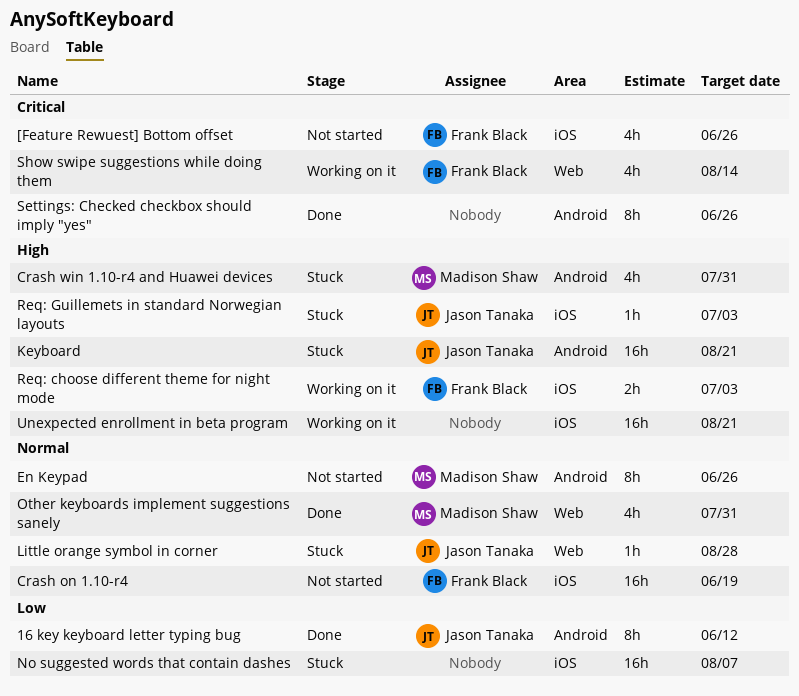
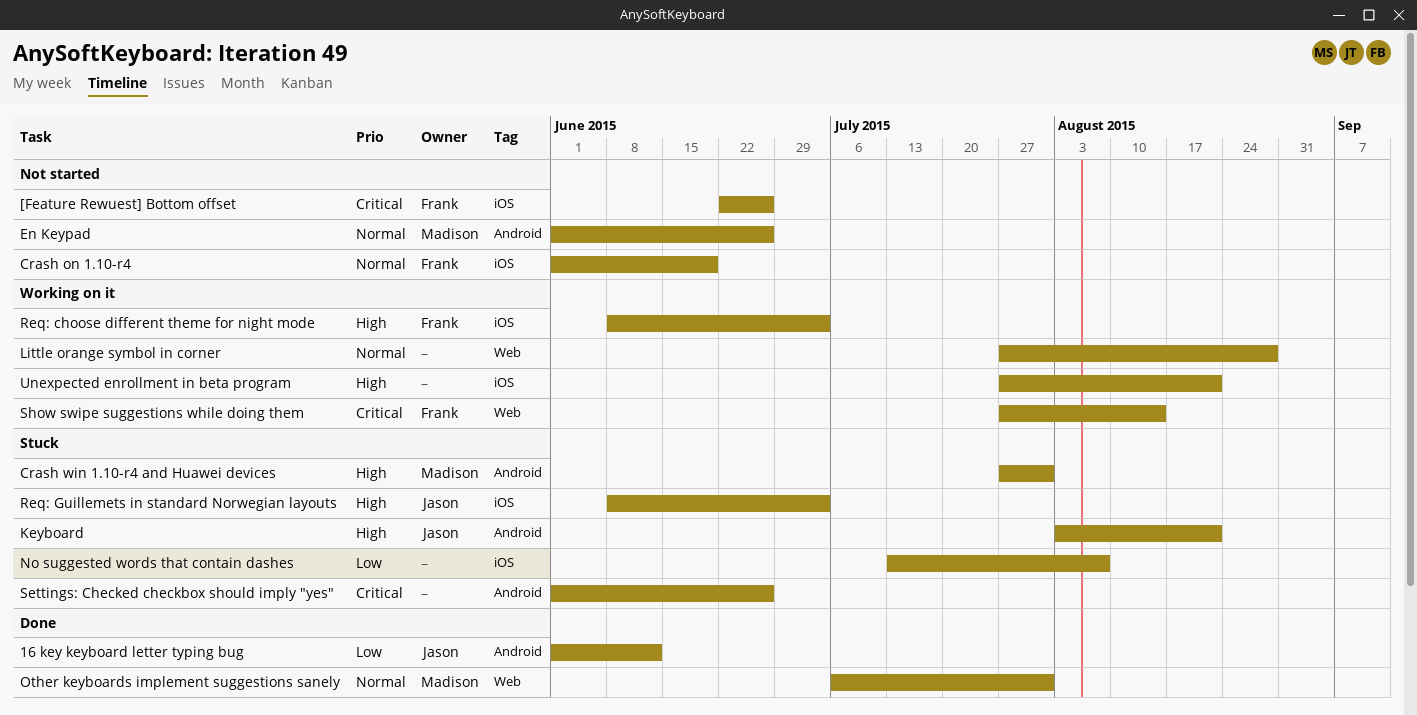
Little orange symbol in corner, status: Stuck -> Working on it
Little orange symbol in corner, owner: Jason Tanaka -> none
Settings: Checked checkbox should imply "yes", status: Done -> Stuck

